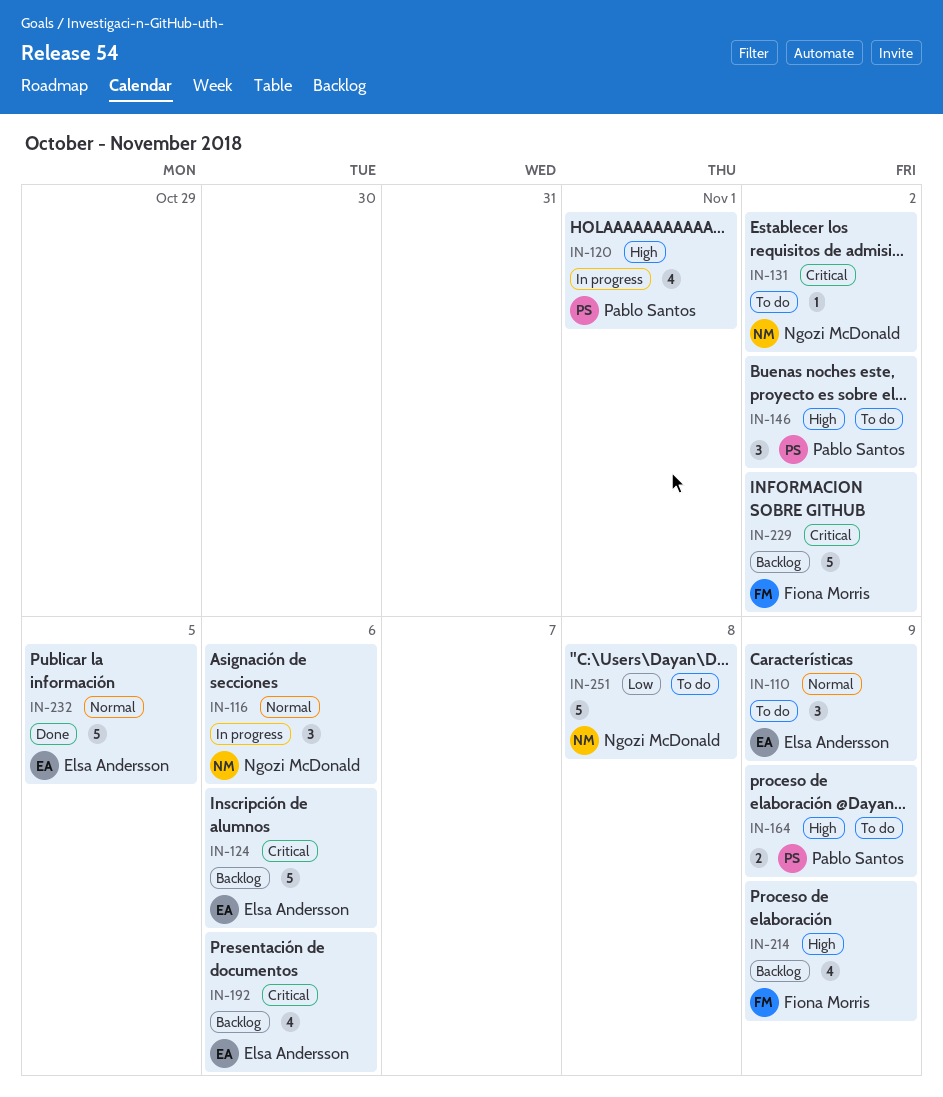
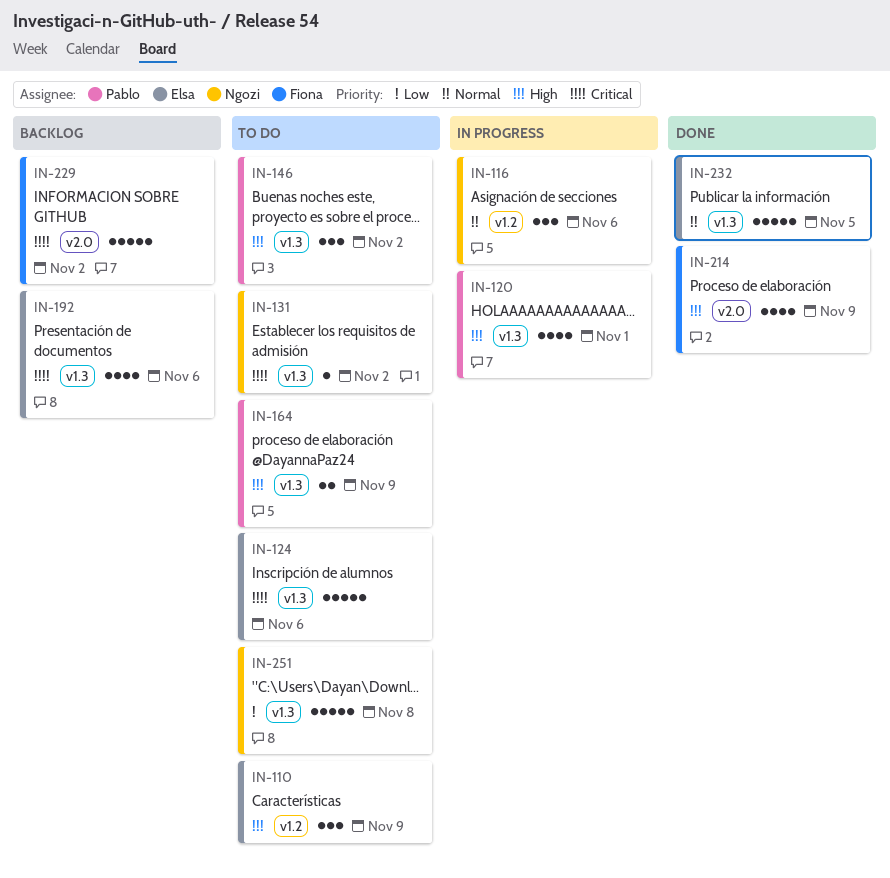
IN-110, priority: Normal -> High
IN-124, status: Backlog -> To do
IN-214, status: Backlog -> Done

